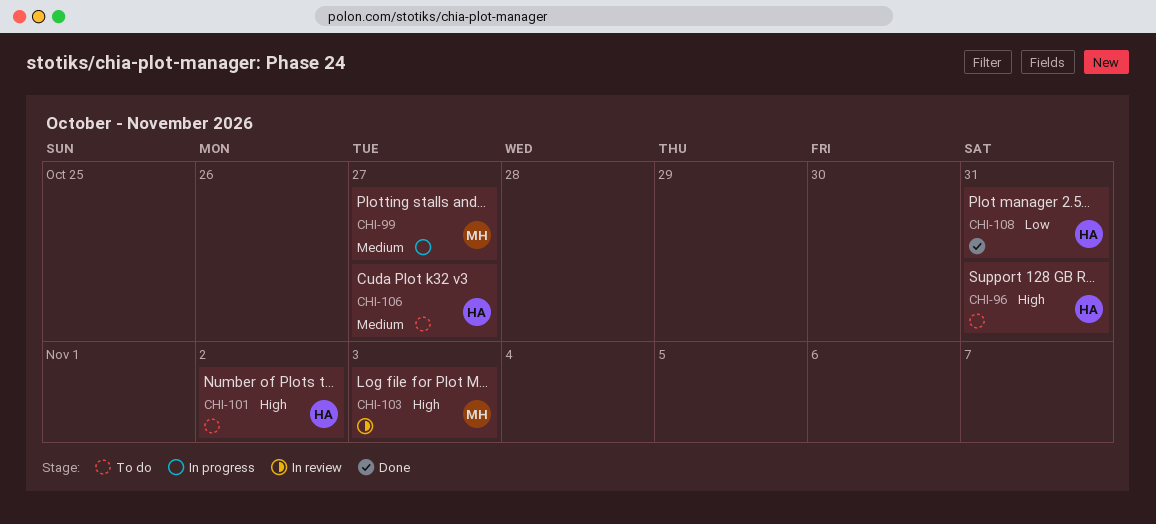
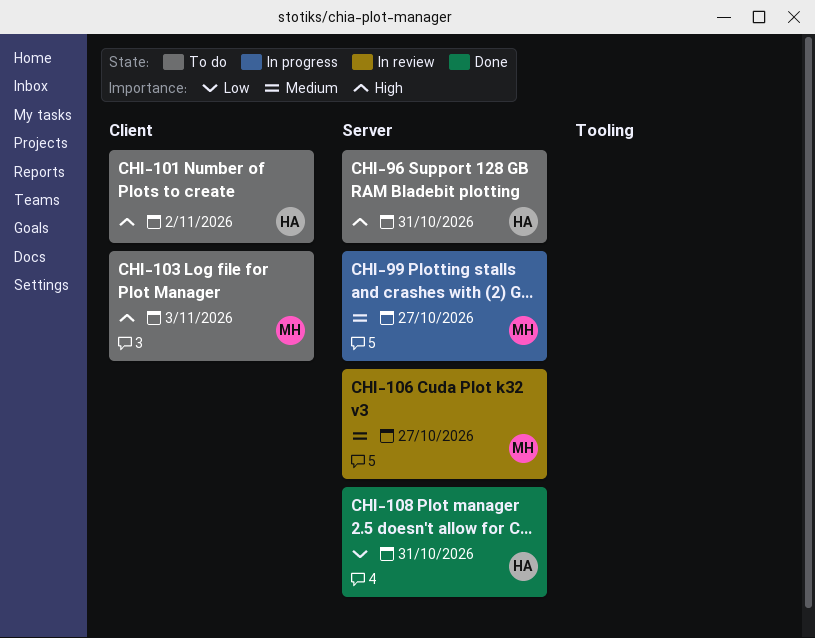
CHI-103, status: In review -> To do
CHI-106, status: To do -> In review
CHI-106, owner: HA -> MH

